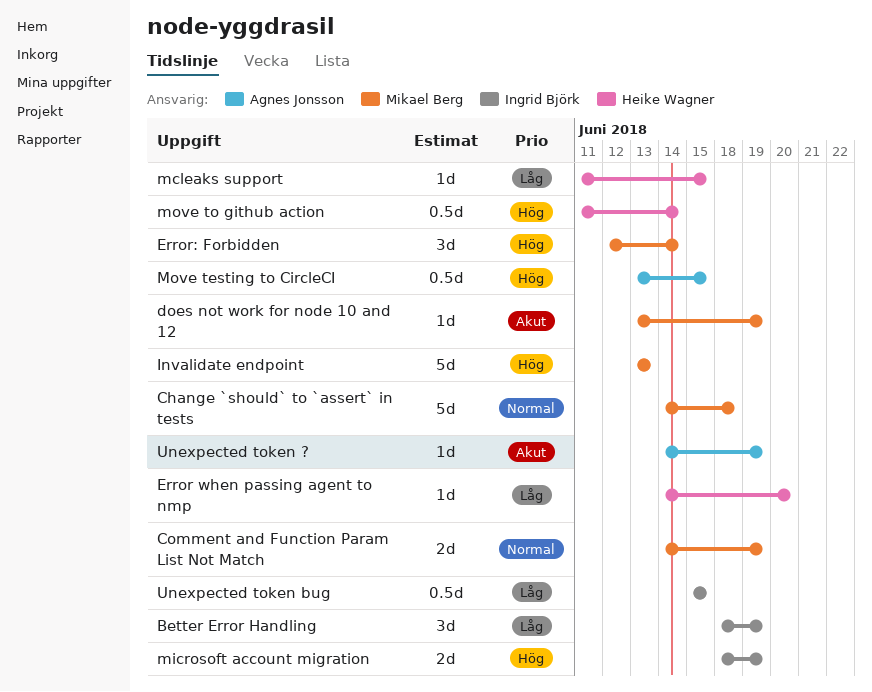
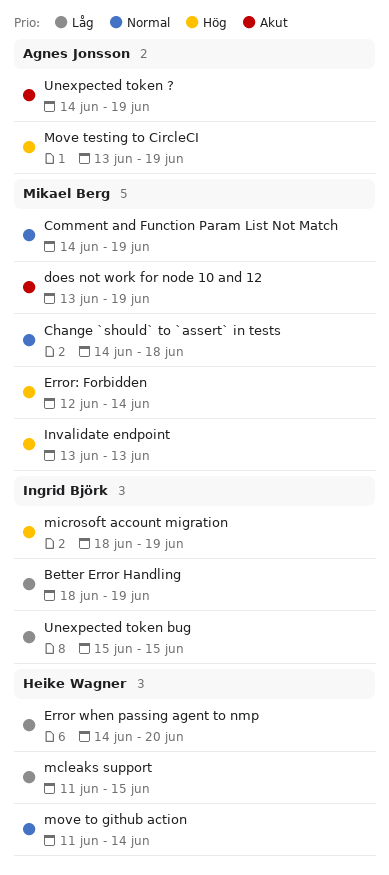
Move testing to CircleCI, due: Jun 15 -> Jun 19
move to github action, priority: Hög -> Normal

